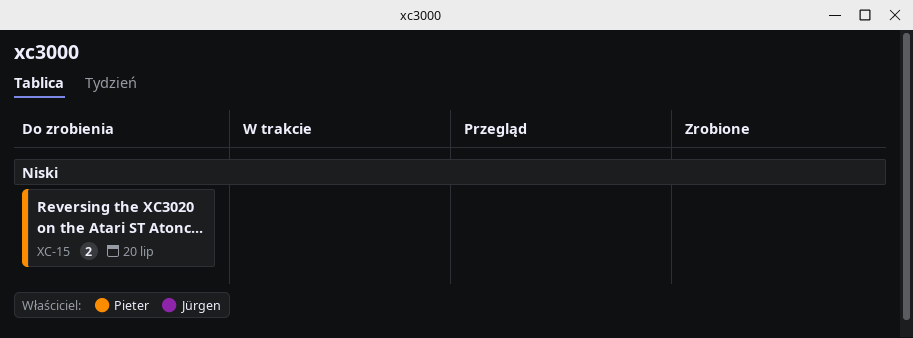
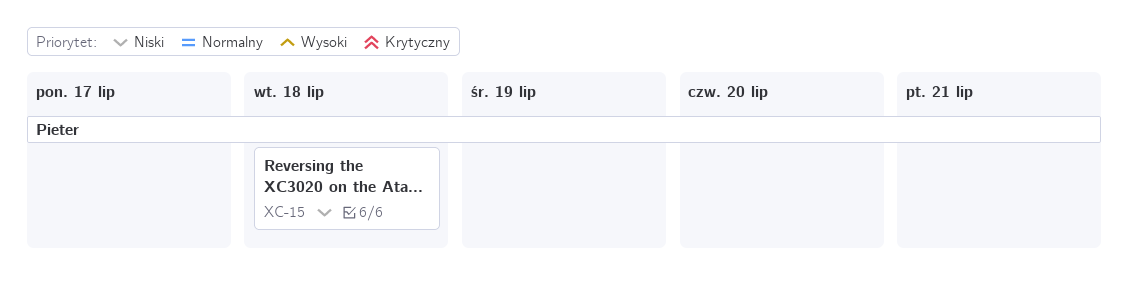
XC-15, due: Jul 20 -> Jul 18

